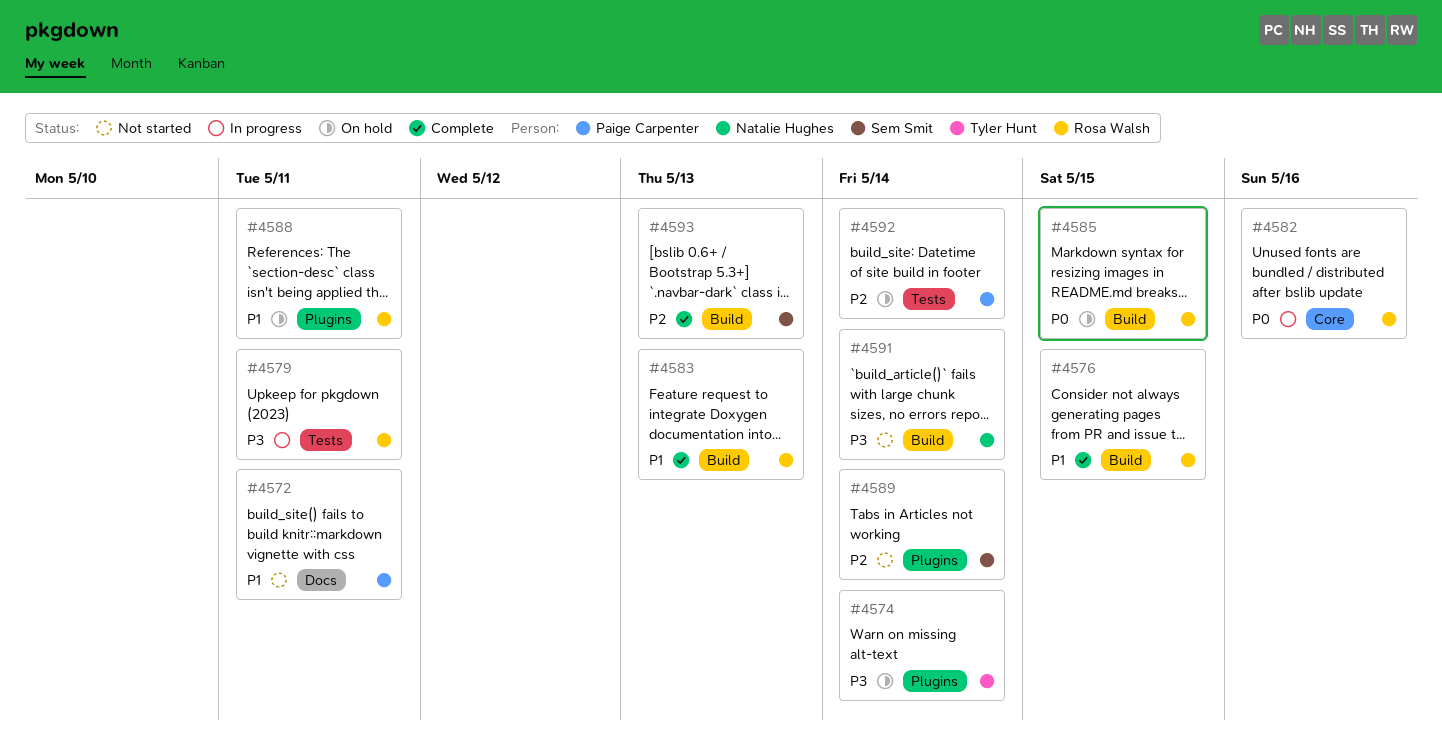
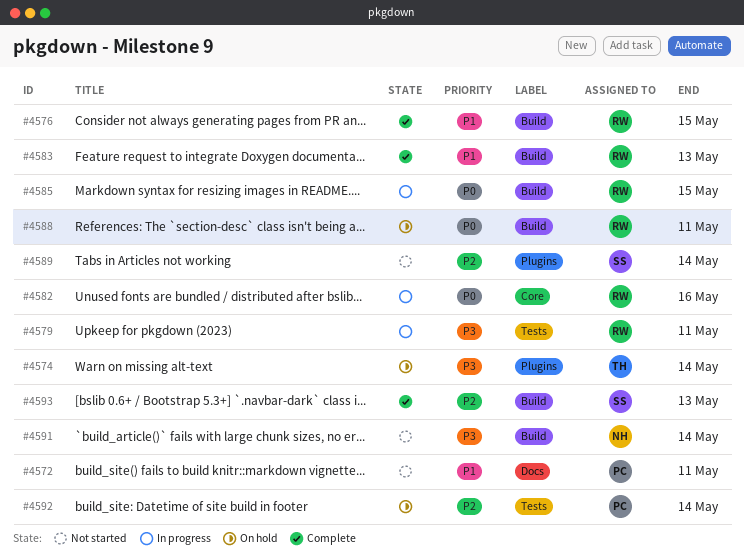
#4585, status: On hold -> In progress
#4588, priority: P1 -> P0
#4588, label: Plugins -> Build

